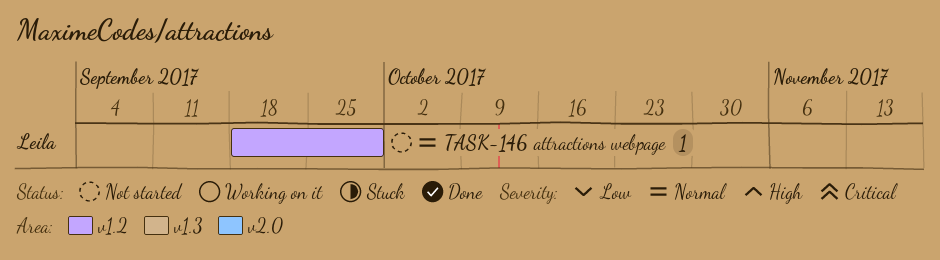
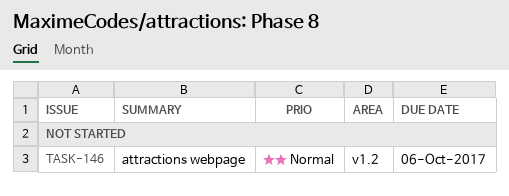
TASK-146, due: Sep 29 -> Oct 6

